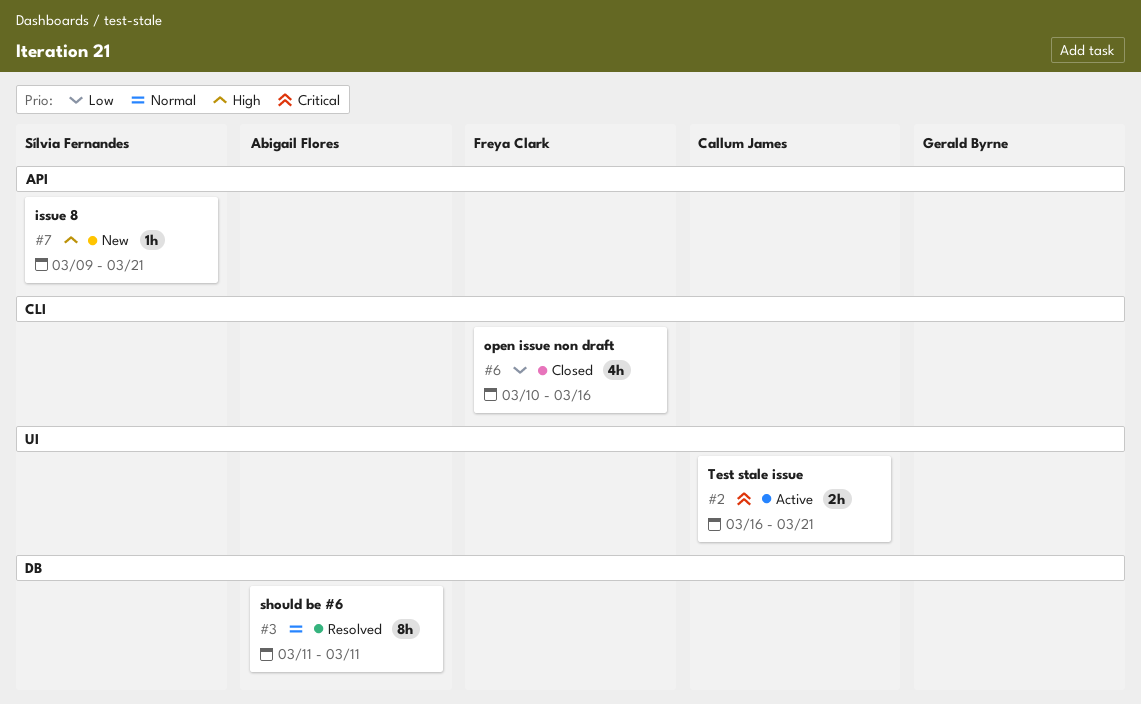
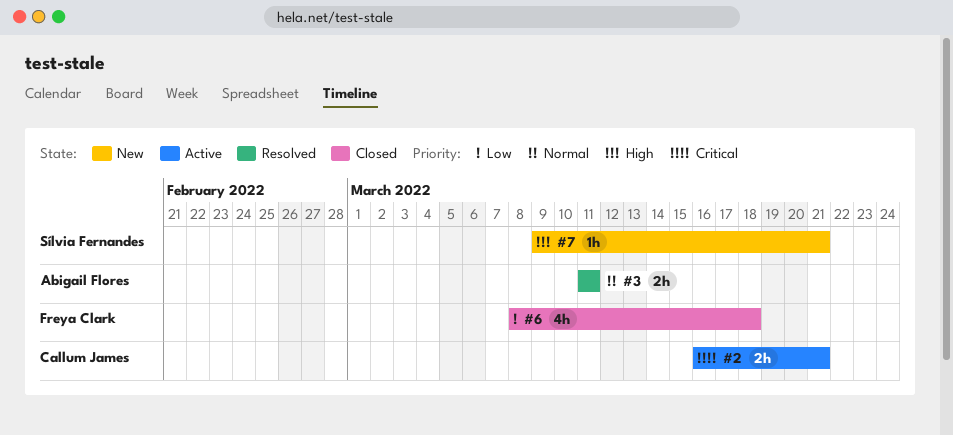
#3, estimate: 8h -> 2h
#6, start: Mar 10 -> Mar 8
#6, due: Mar 16 -> Mar 18

